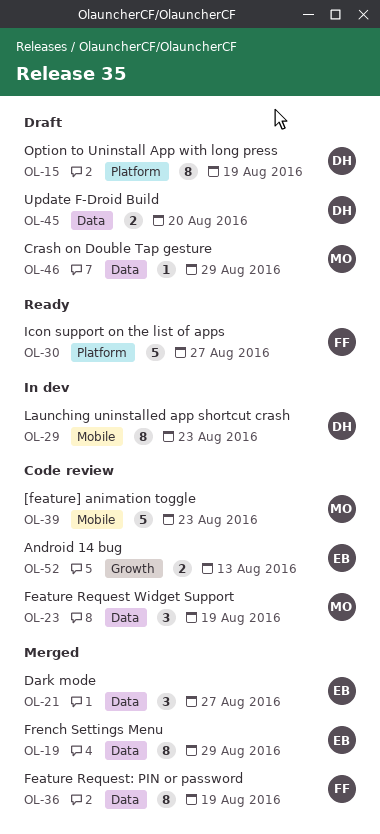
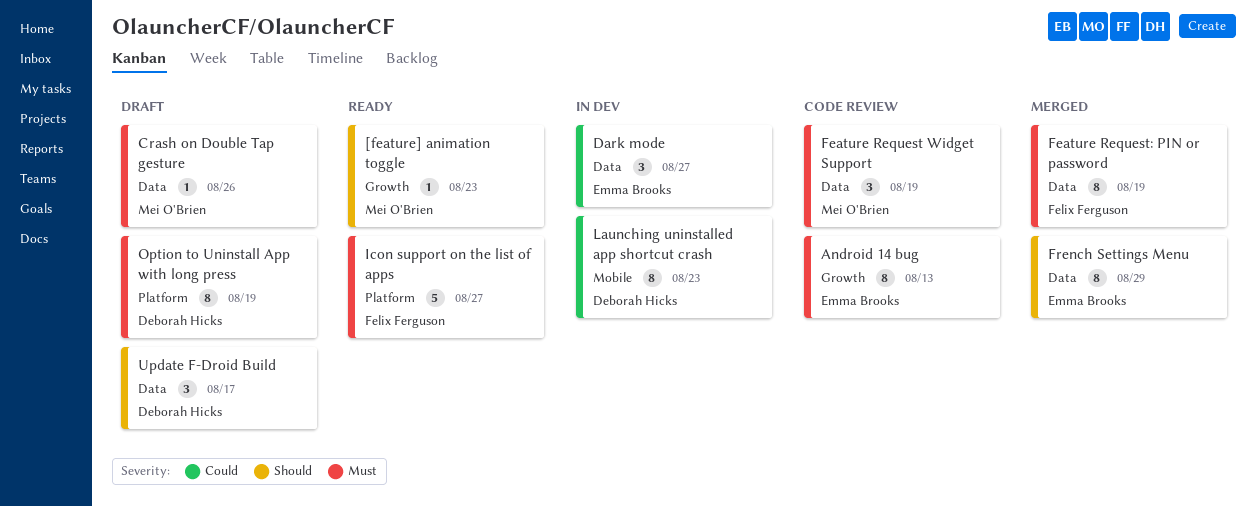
[feature] animation toggle, status: Code review -> Ready
[feature] animation toggle, label: Mobile -> Growth
[feature] animation toggle, estimate: 5 -> 1
Android 14 bug, estimate: 2 -> 8
Crash on Double Tap gesture, due: Aug 29 -> Aug 26
Dark mode, status: Merged -> In dev
Update F-Droid Build, estimate: 2 -> 3
Update F-Droid Build, due: Aug 20 -> Aug 17

